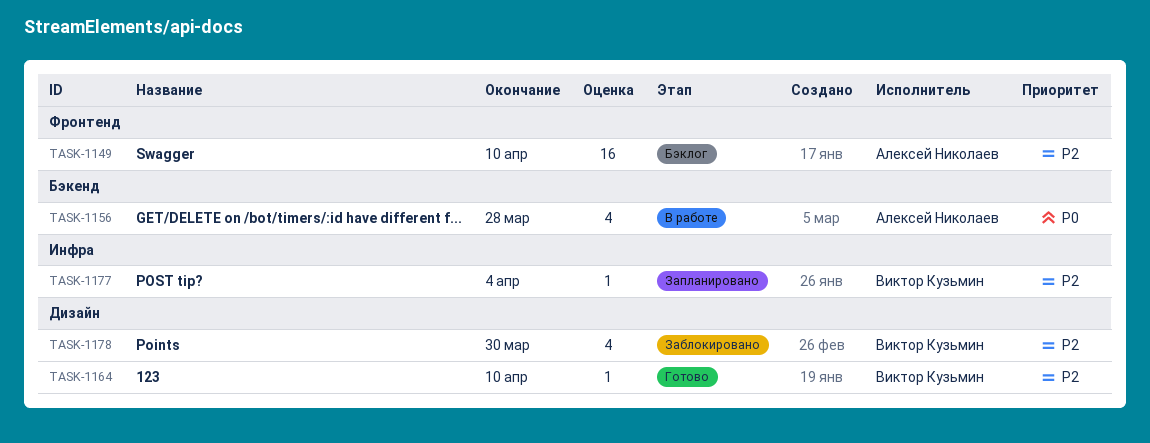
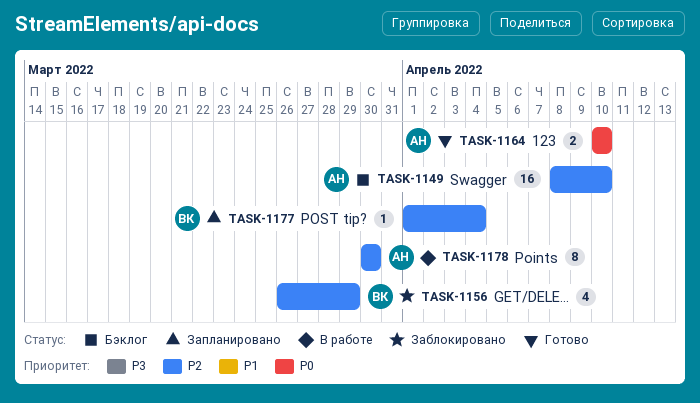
TASK-1156, status: В работе -> Заблокировано
TASK-1156, owner: Алексей Николаев -> Виктор Кузьмин
TASK-1156, priority: P0 -> P2
TASK-1156, due: Mar 28 -> Mar 29
TASK-1164, owner: Виктор Кузьмин -> Алексей Николаев
TASK-1164, priority: P2 -> P0
TASK-1164, estimate: 1 -> 2
TASK-1178, status: Заблокировано -> В работе
TASK-1178, owner: Виктор Кузьмин -> Алексей Николаев
TASK-1178, estimate: 4 -> 8

